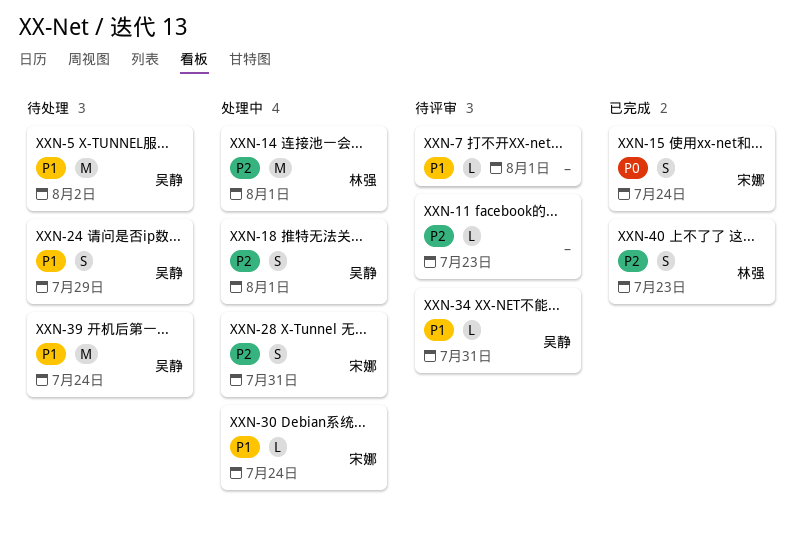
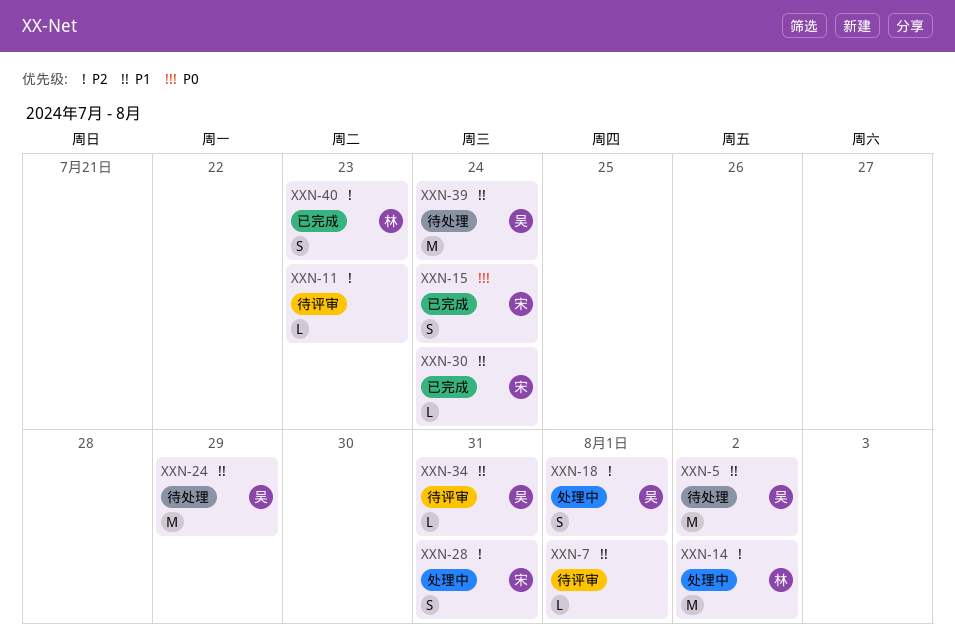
XXN-14, due: Aug 1 -> Aug 2
XXN-24, estimate: S -> M
XXN-30, status: 处理中 -> 已完成

